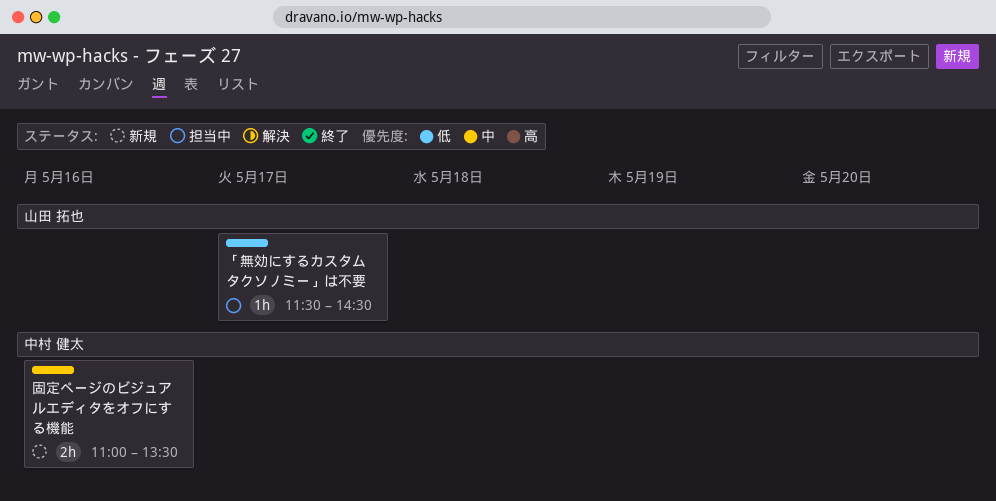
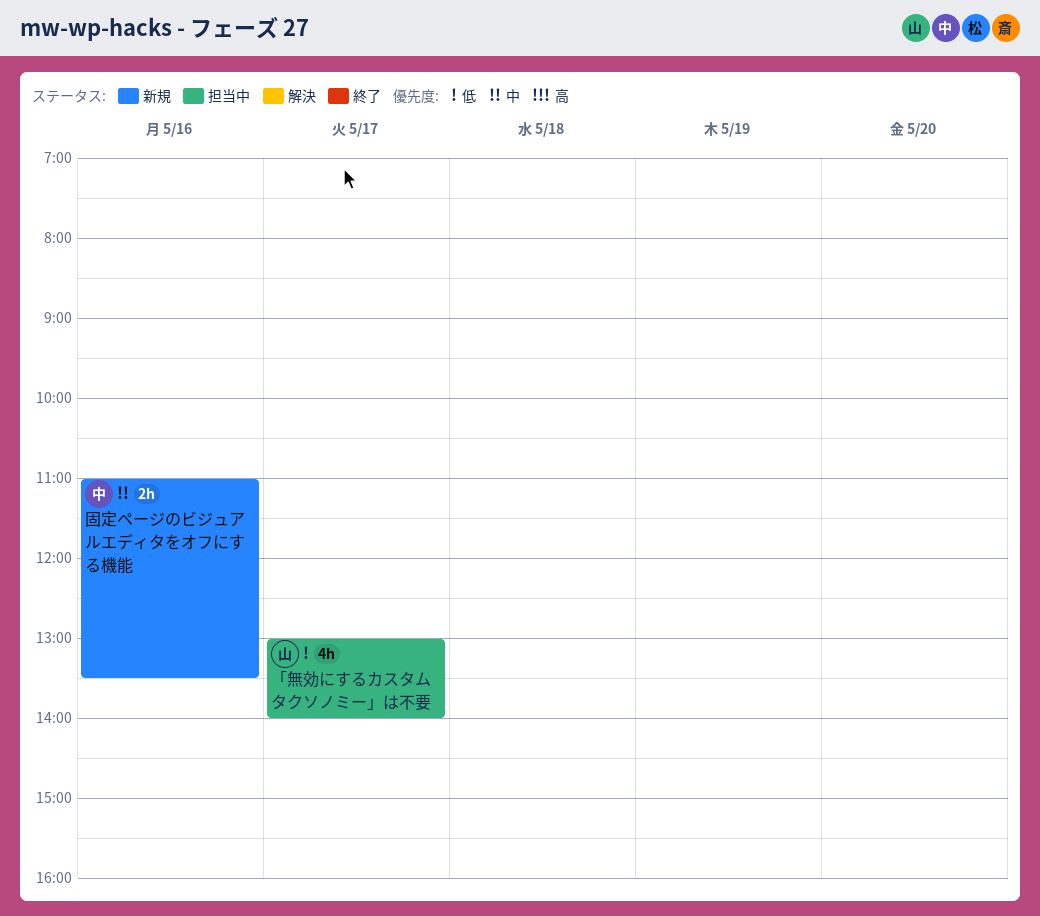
「無効にするカスタムタクソノミー」は不要, estimate: 1h -> 4h
「無効にするカスタムタクソノミー」は不要, begins: 11:30 -> 13:00
「無効にするカスタムタクソノミー」は不要, ends: 14:30 -> 14:00

